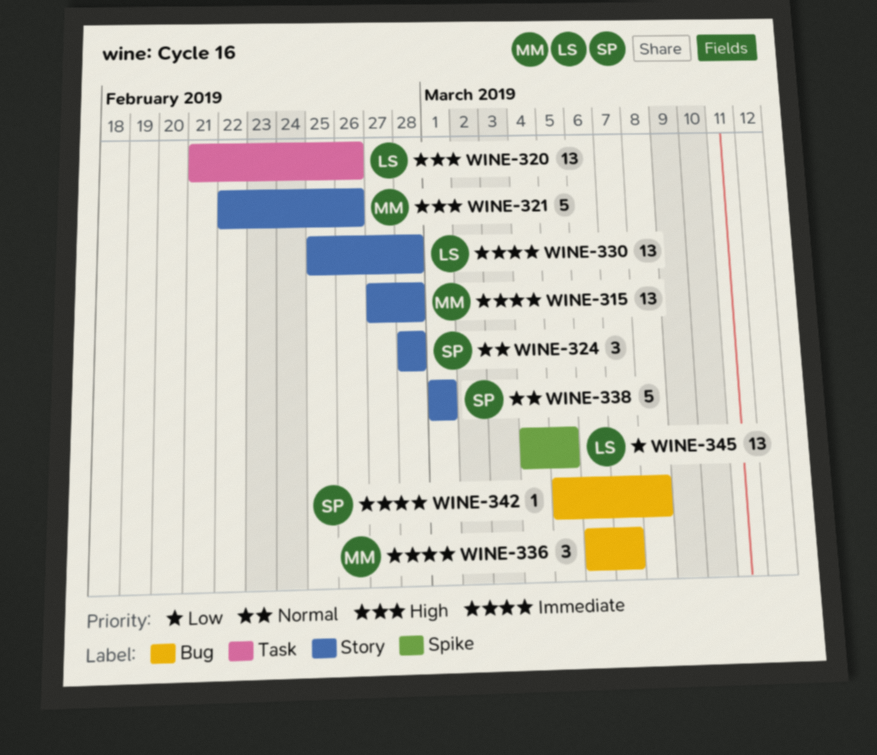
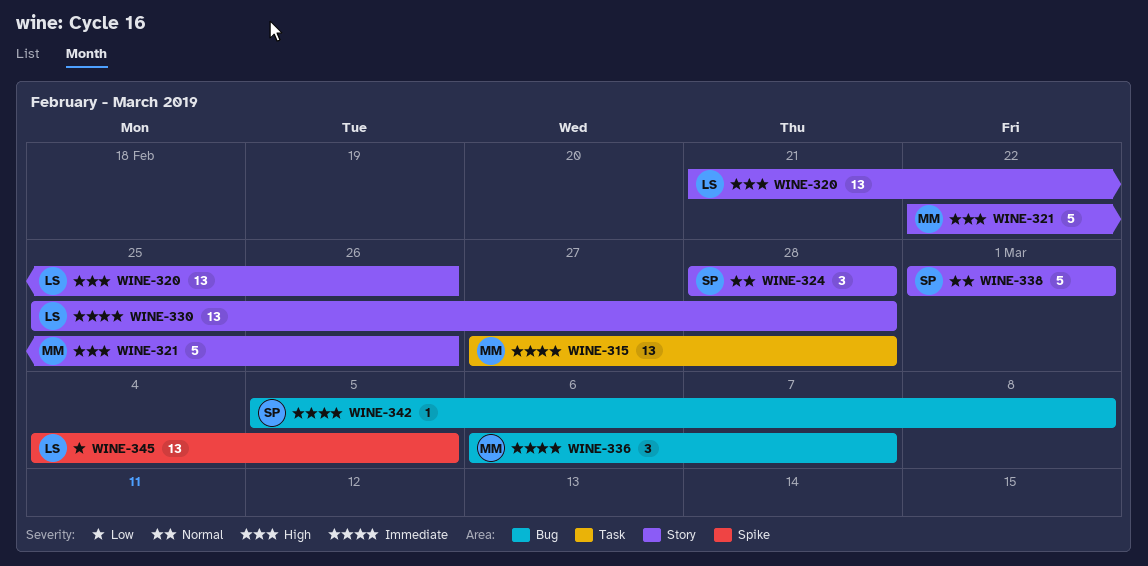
WINE-315, label: Story -> Task
WINE-320, label: Task -> Story

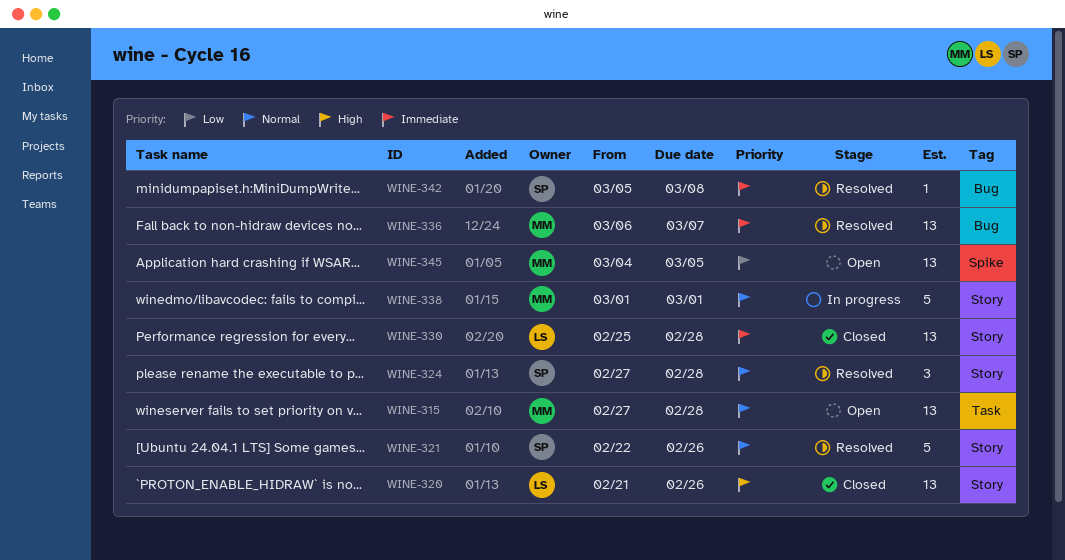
WINE-315, priority: Immediate -> Normal
WINE-321, owner: MM -> SP
WINE-321, priority: High -> Normal
WINE-324, start: Feb 28 -> Feb 27
WINE-336, estimate: 3 -> 13
WINE-338, owner: SP -> MM
WINE-345, owner: LS -> MM

